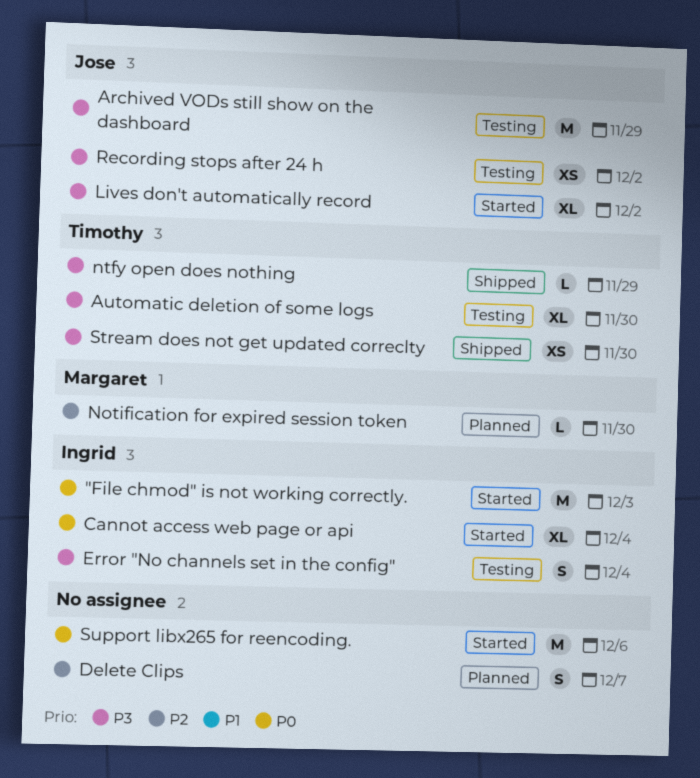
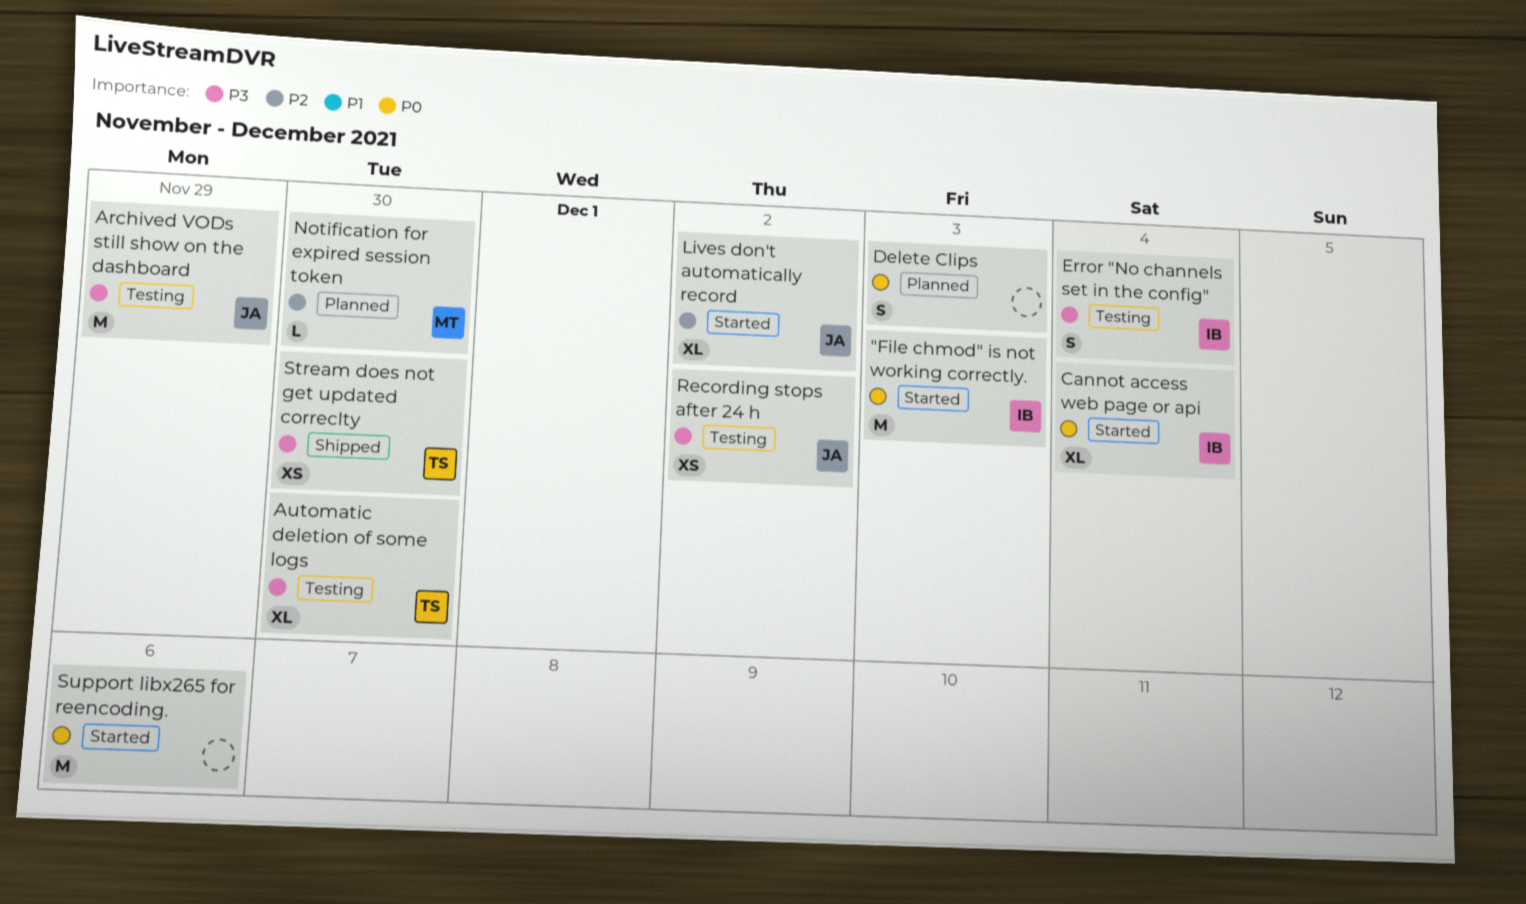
Delete Clips, priority: P2 -> P0
Delete Clips, due: Dec 7 -> Dec 3
Lives don't automatically record, priority: P3 -> P2
ntfy open does nothing: present -> none

